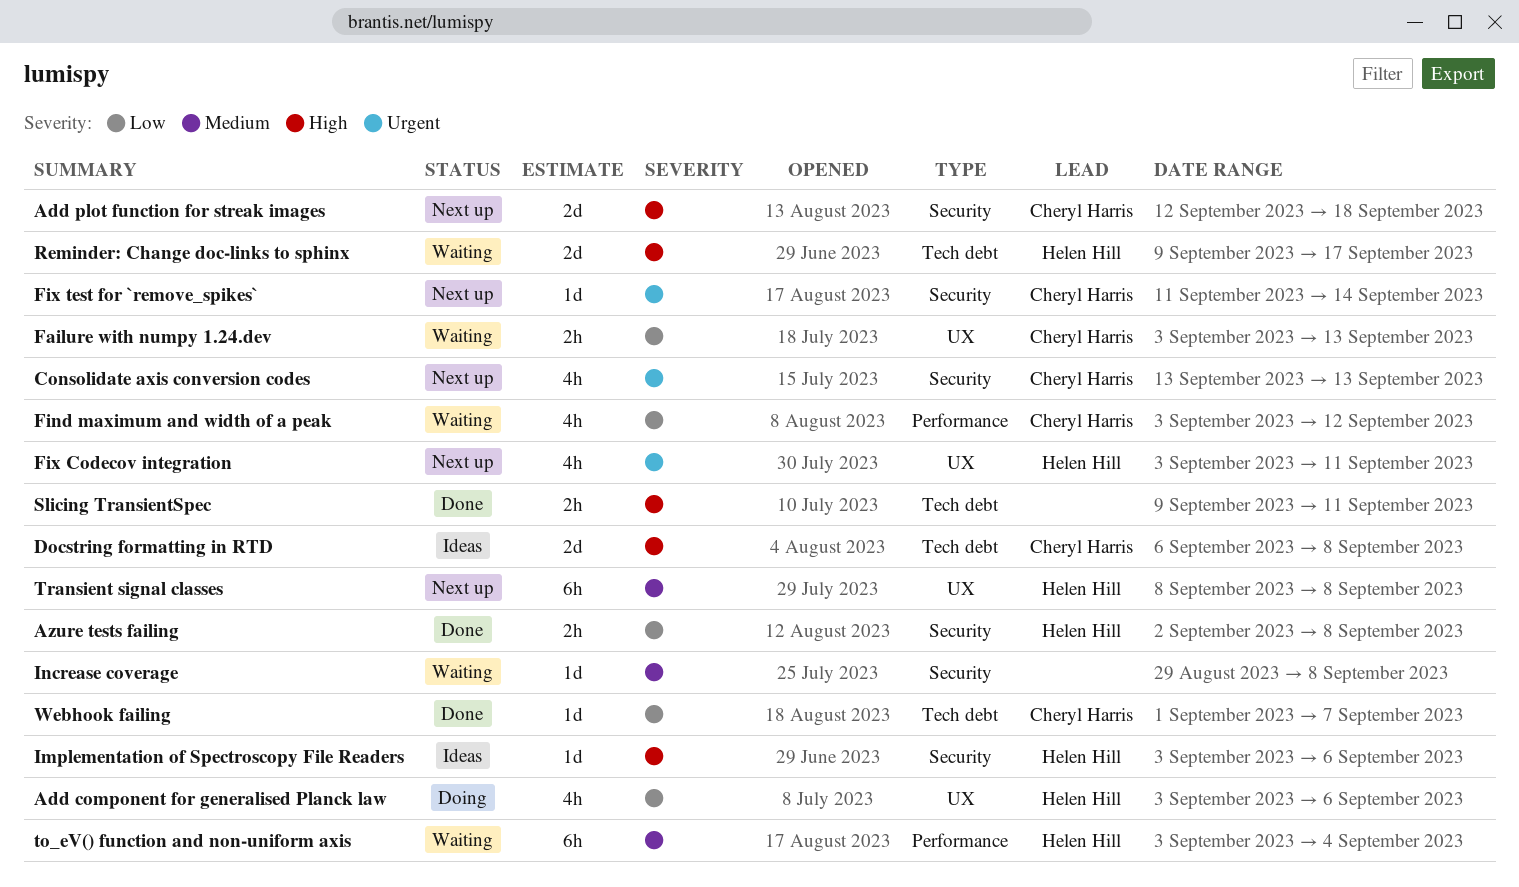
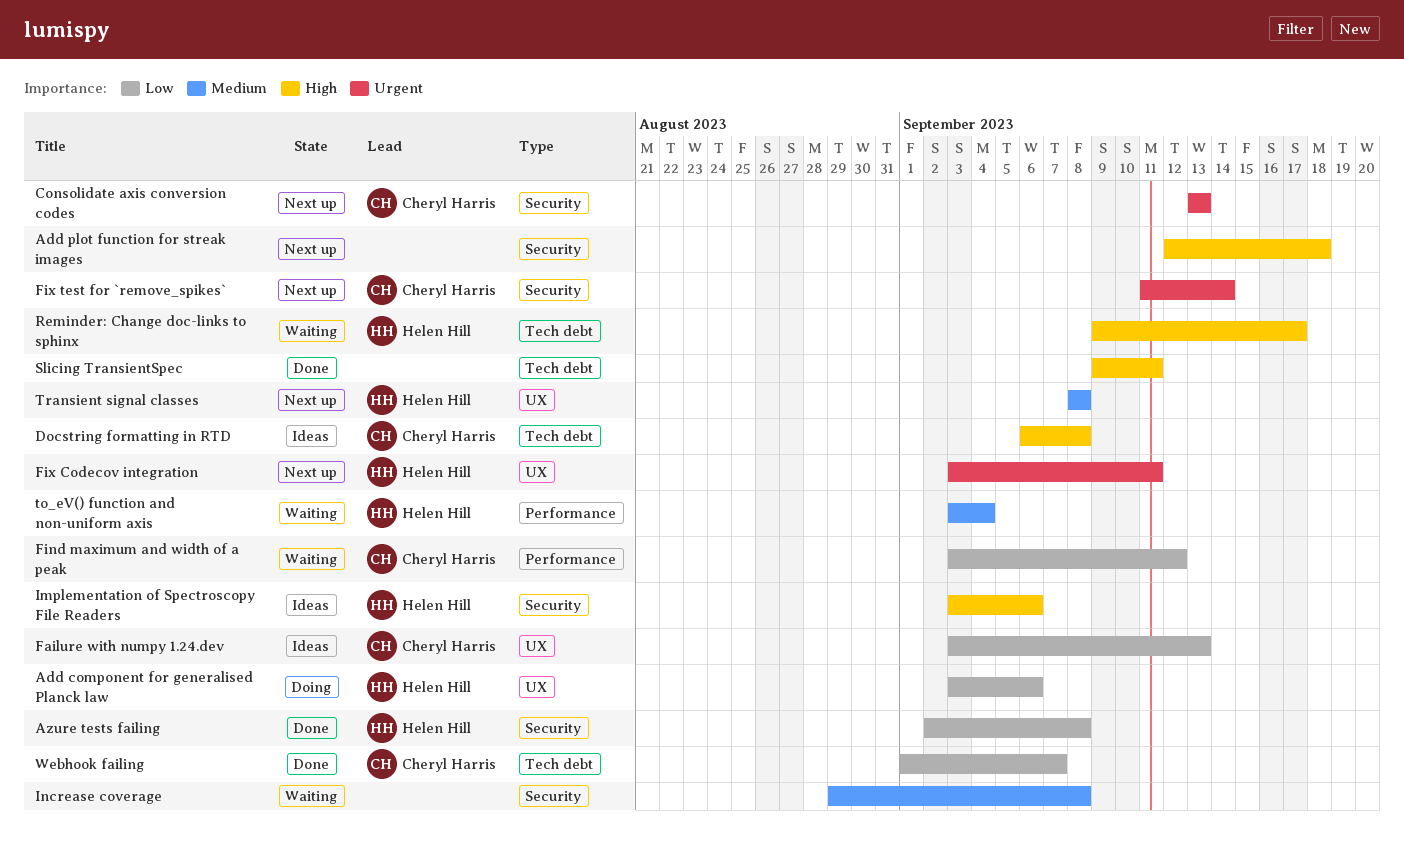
Add plot function for streak images, owner: Cheryl Harris -> none
Failure with numpy 1.24.dev, status: Waiting -> Ideas

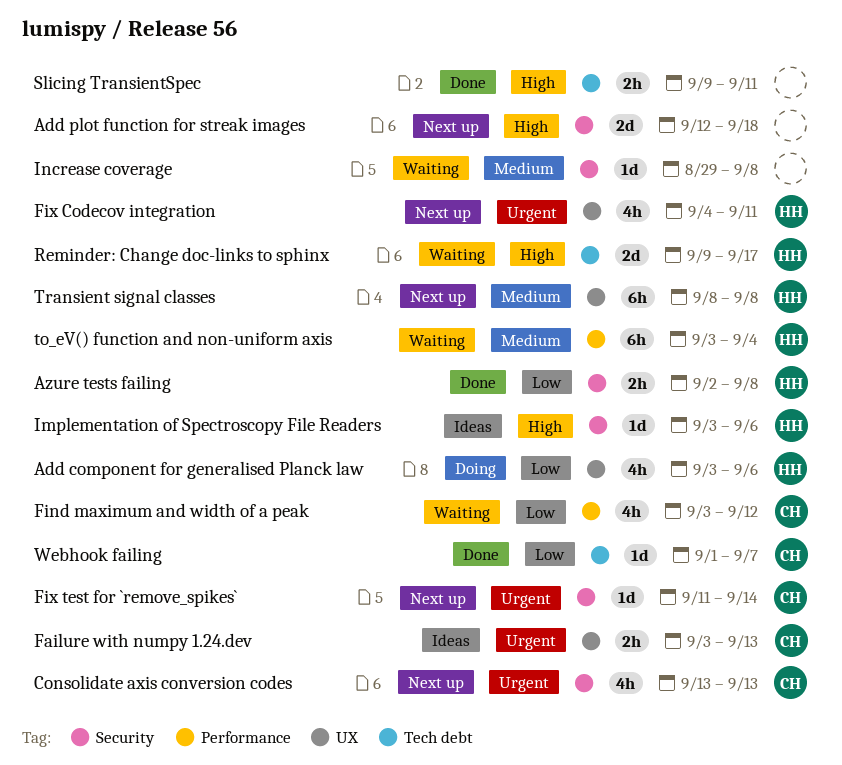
Docstring formatting in RTD: present -> none
Failure with numpy 1.24.dev, priority: Low -> Urgent
Fix Codecov integration, start: Sep 3 -> Sep 4

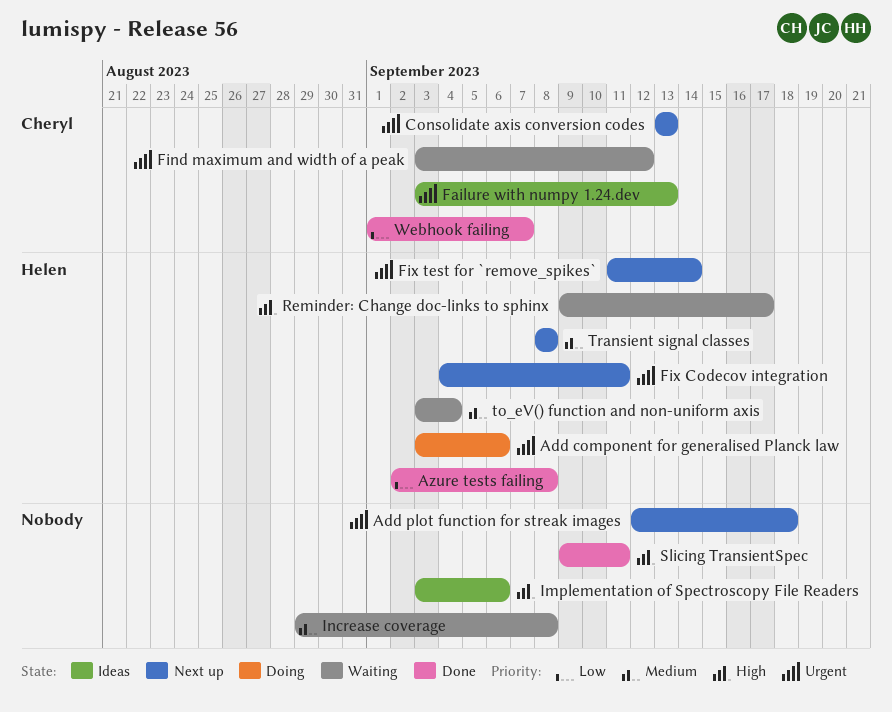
Add component for generalised Planck law, priority: Low -> Urgent
Add plot function for streak images, priority: High -> Urgent
Find maximum and width of a peak, priority: Low -> Urgent
Fix test for `remove_spikes`, owner: Cheryl -> Helen
Implementation of Spectroscopy File Readers, owner: Helen -> none

